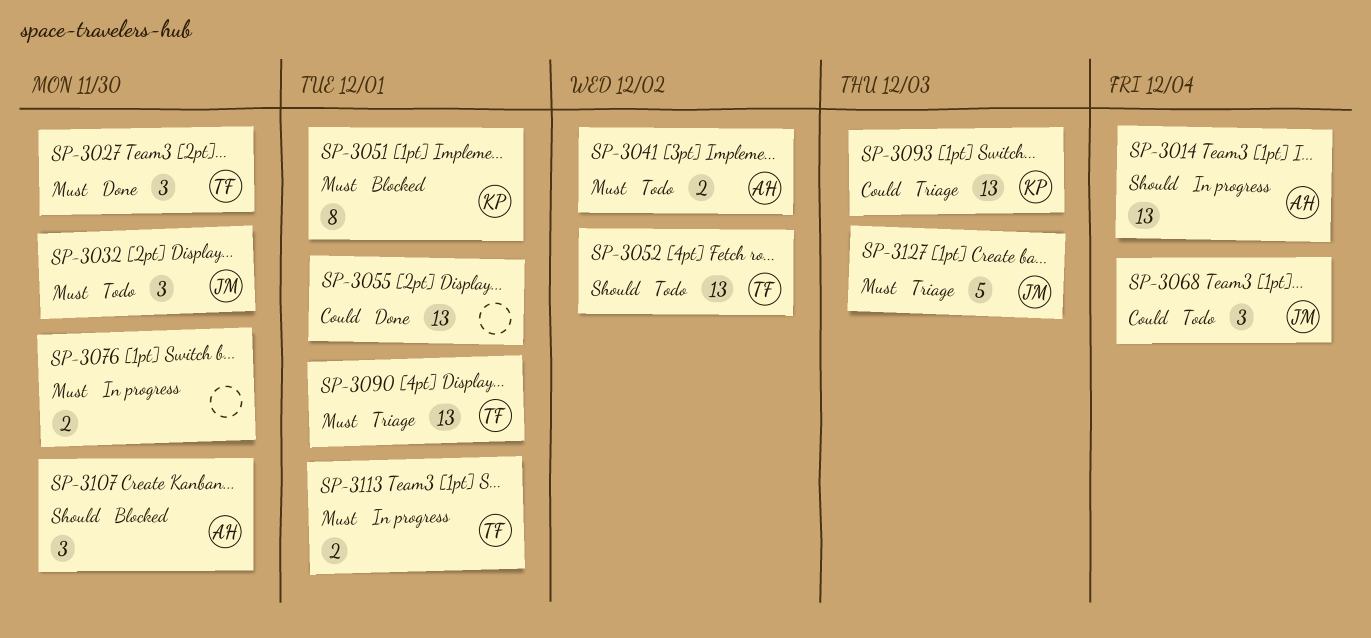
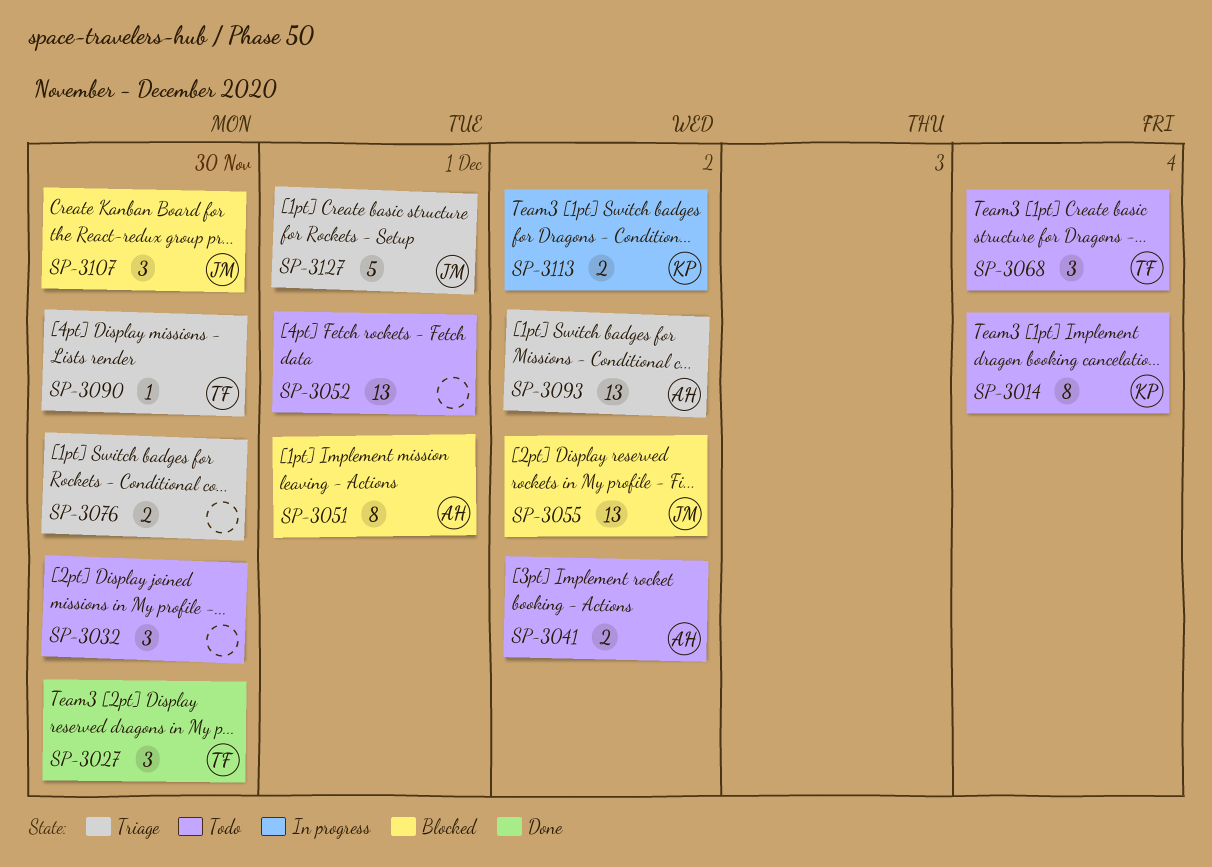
SP-3014, status: In progress -> Todo
SP-3014, owner: AH -> KP
SP-3014, estimate: 13 -> 8
SP-3032, owner: JM -> none
SP-3051, owner: KP -> AH
SP-3052, owner: TF -> none
SP-3052, due: Dec 2 -> Dec 1
SP-3055, status: Done -> Blocked
SP-3055, owner: none -> JM
SP-3055, due: Dec 1 -> Dec 2
SP-3068, owner: JM -> TF
SP-3076, status: In progress -> Triage
SP-3090, estimate: 13 -> 1
SP-3090, due: Dec 1 -> Nov 30
SP-3093, owner: KP -> AH
SP-3093, due: Dec 3 -> Dec 2
SP-3107, owner: AH -> JM
SP-3113, owner: TF -> KP
SP-3113, due: Dec 1 -> Dec 2
SP-3127, due: Dec 3 -> Dec 1

